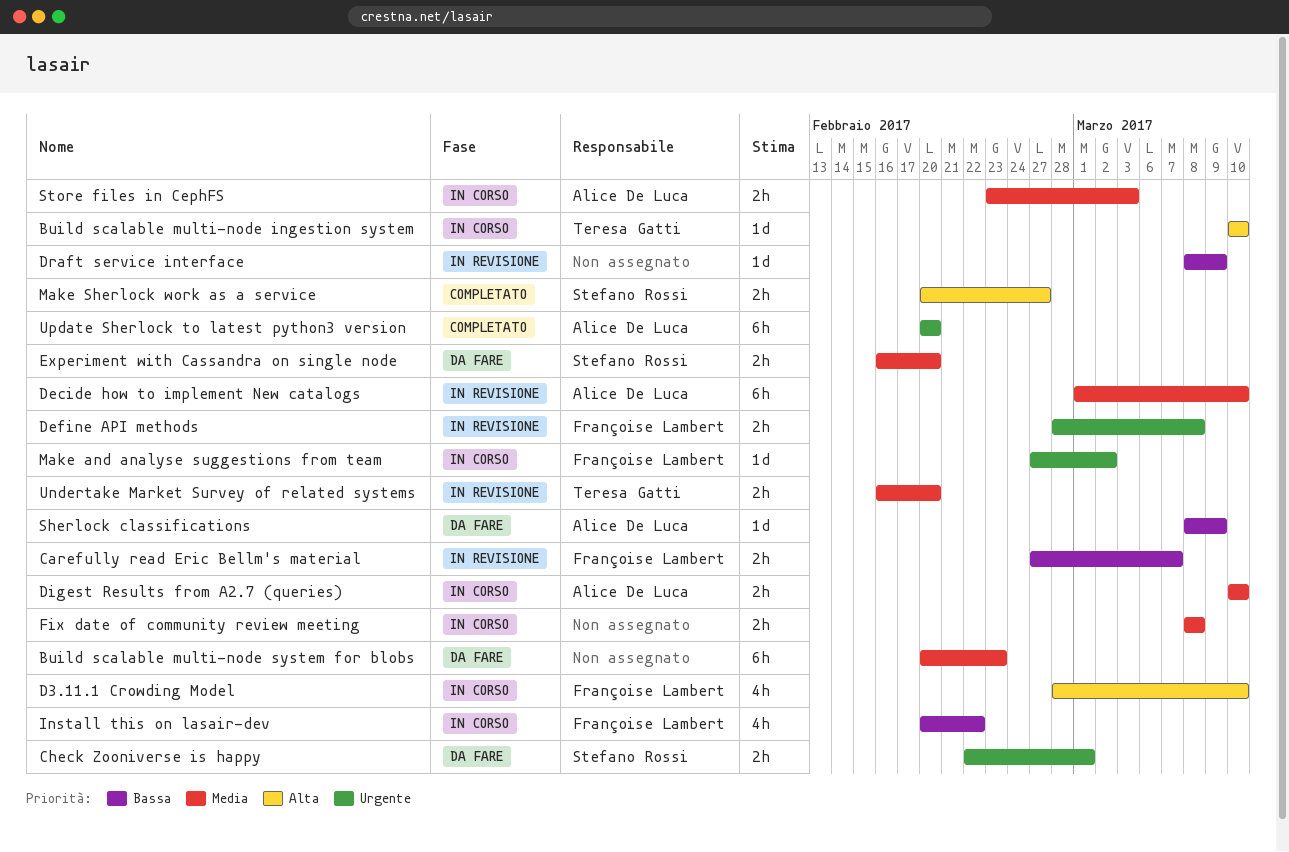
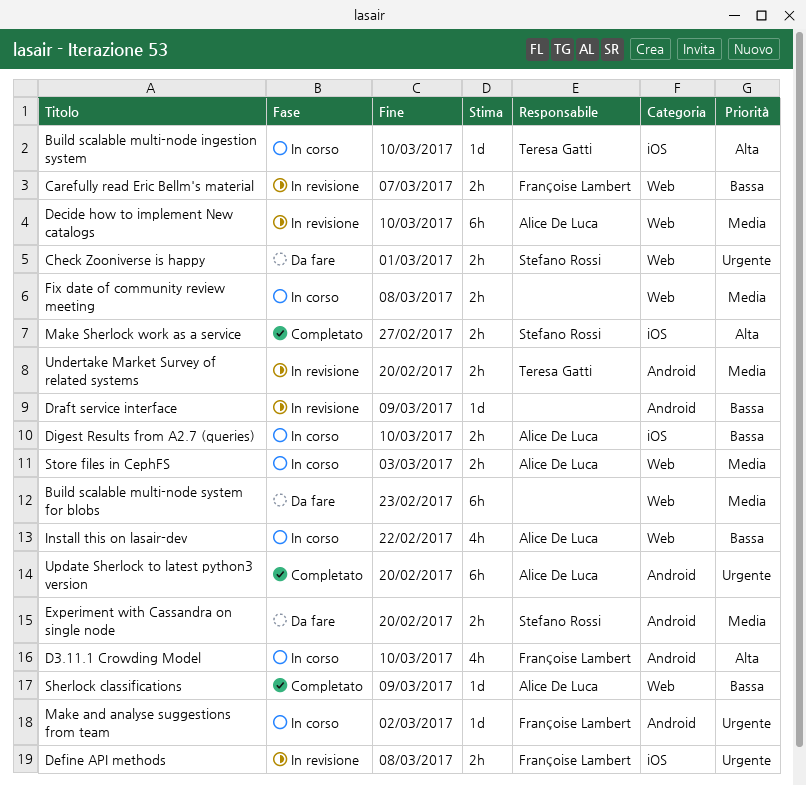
Digest Results from A2.7 (queries), priority: Media -> Bassa
Install this on lasair-dev, owner: Françoise Lambert -> Alice De Luca
Sherlock classifications, status: Da fare -> Completato

